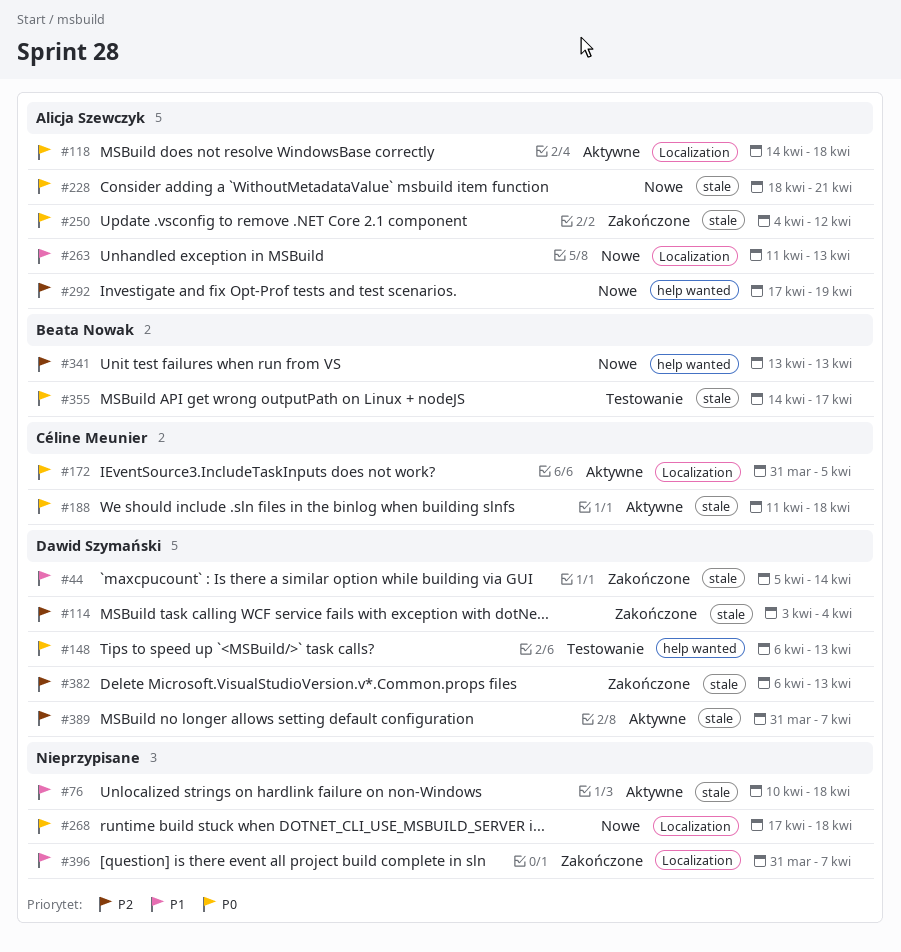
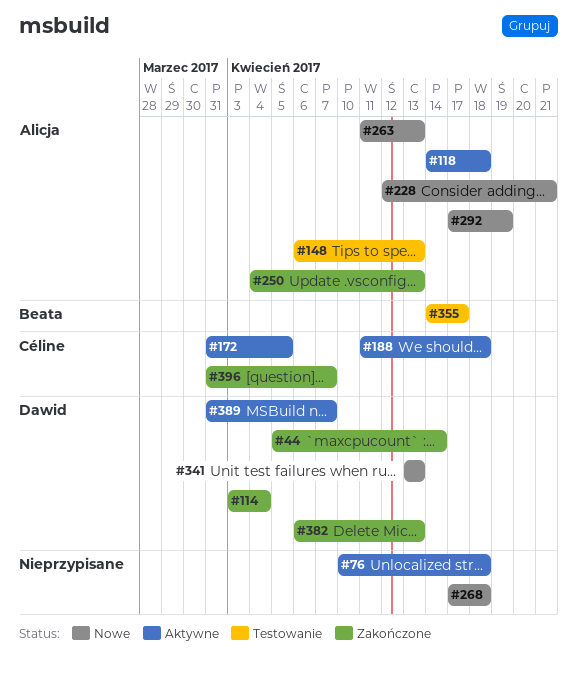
#148, owner: Dawid Szymański -> Alicja Szewczyk
#228, start: Apr 18 -> Apr 12
#250, due: Apr 12 -> Apr 13
#341, owner: Beata Nowak -> Dawid Szymański
#396, owner: none -> Céline Meunier

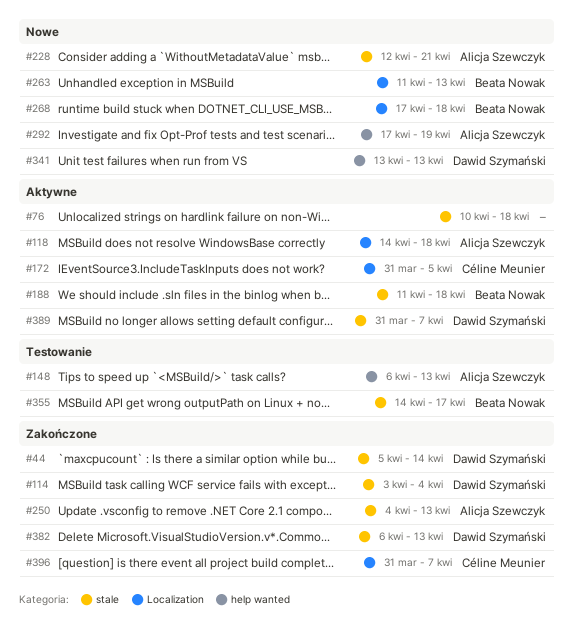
#188, owner: Céline Meunier -> Beata Nowak
#263, owner: Alicja Szewczyk -> Beata Nowak
#268, owner: none -> Beata Nowak

